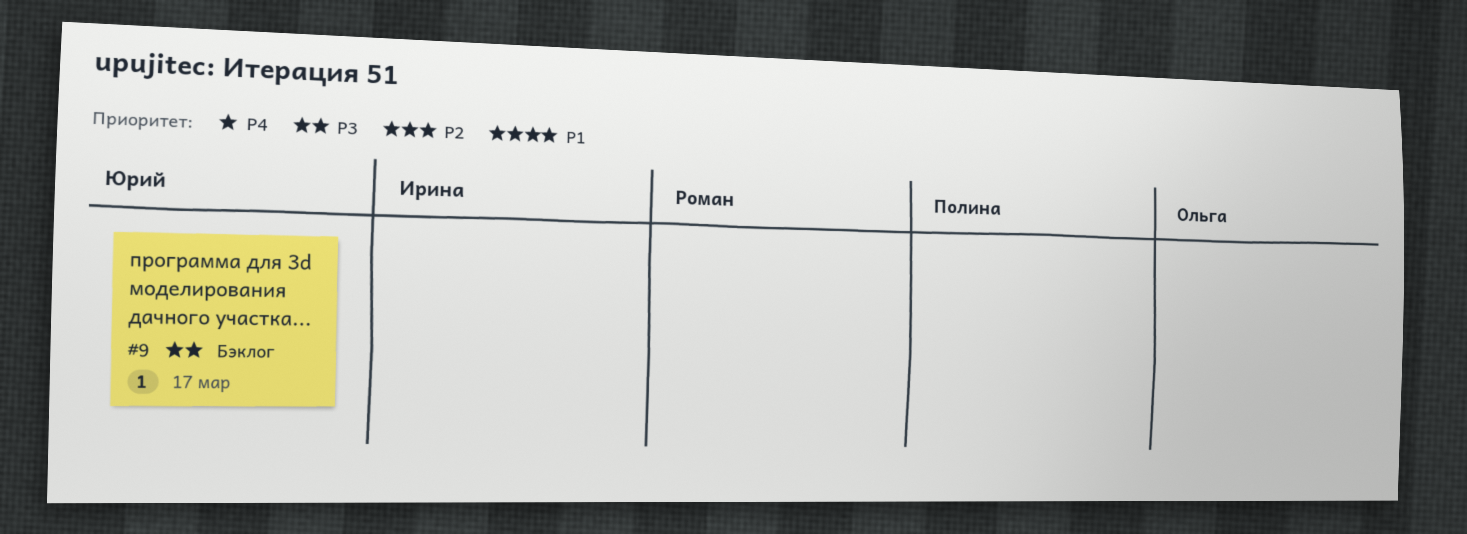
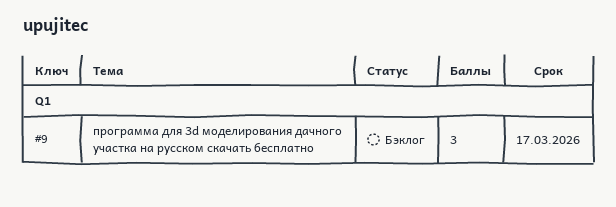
#9, estimate: 1 -> 3

